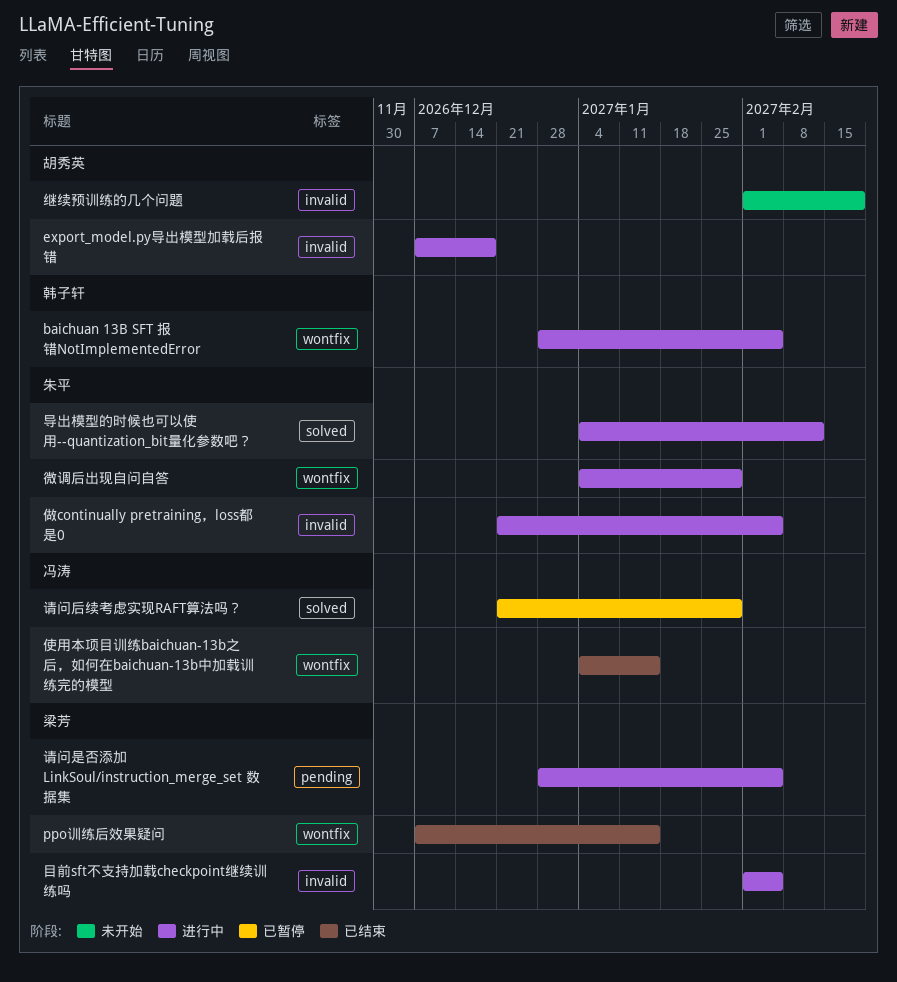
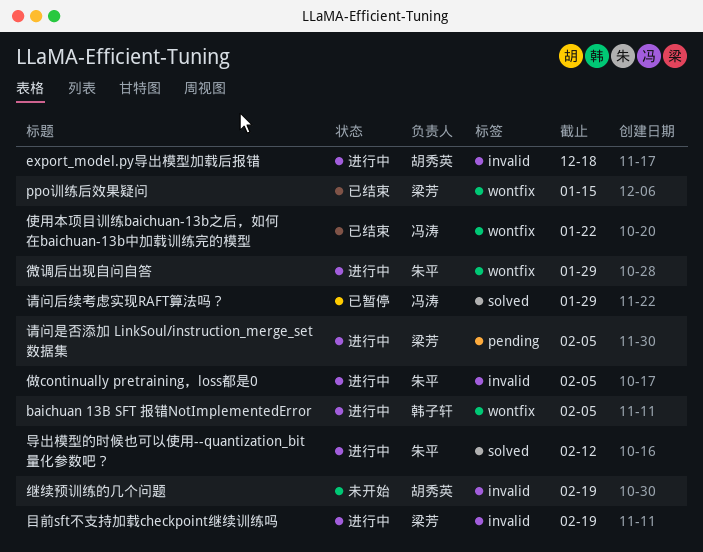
使用本项目训练baichuan-13b之后，如何在baichuan-13b中加载训练完的模型, due: Jan 15 -> Jan 22
目前sft不支持加载checkpoint继续训练吗, due: Feb 5 -> Feb 19

